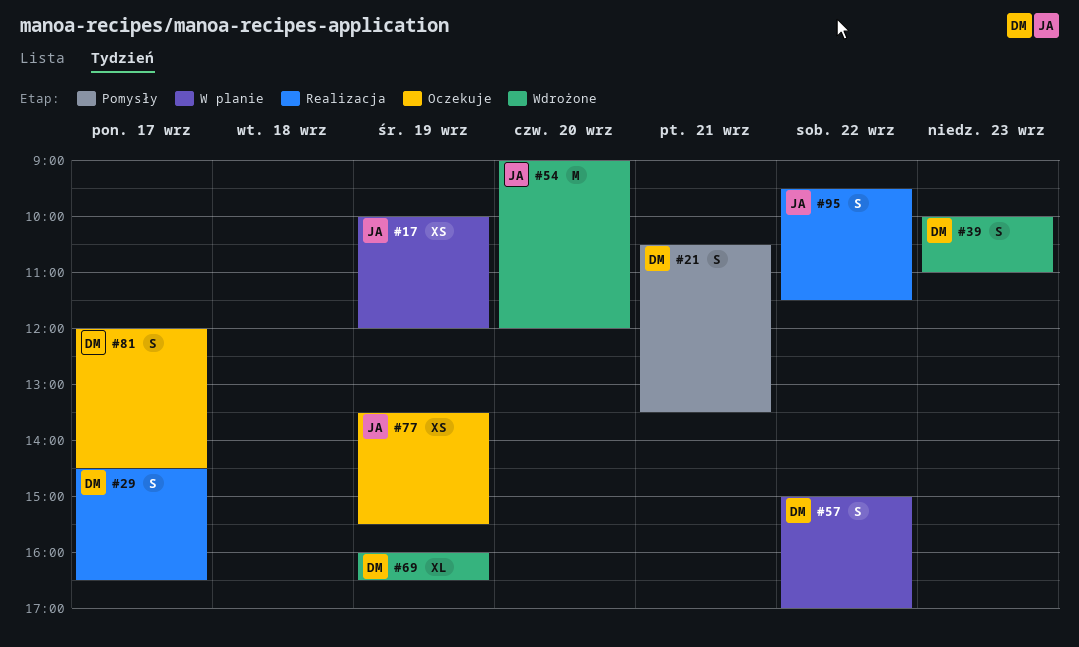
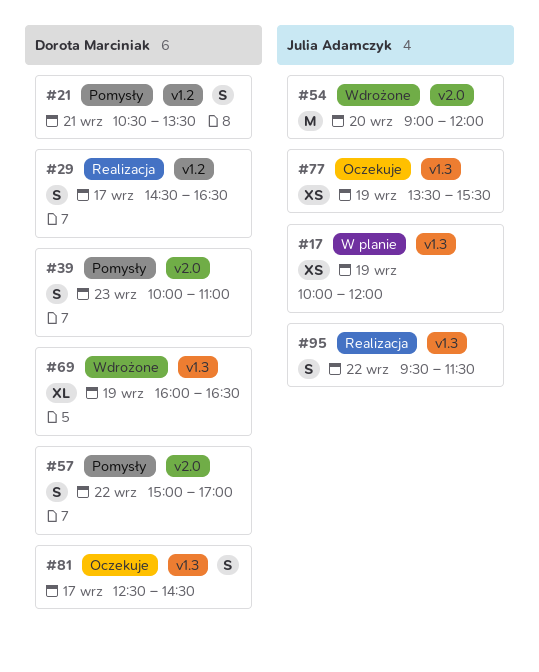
#39, status: Wdrożone -> Pomysły
#57, status: W planie -> Pomysły
#81, begins: 12:00 -> 12:30

